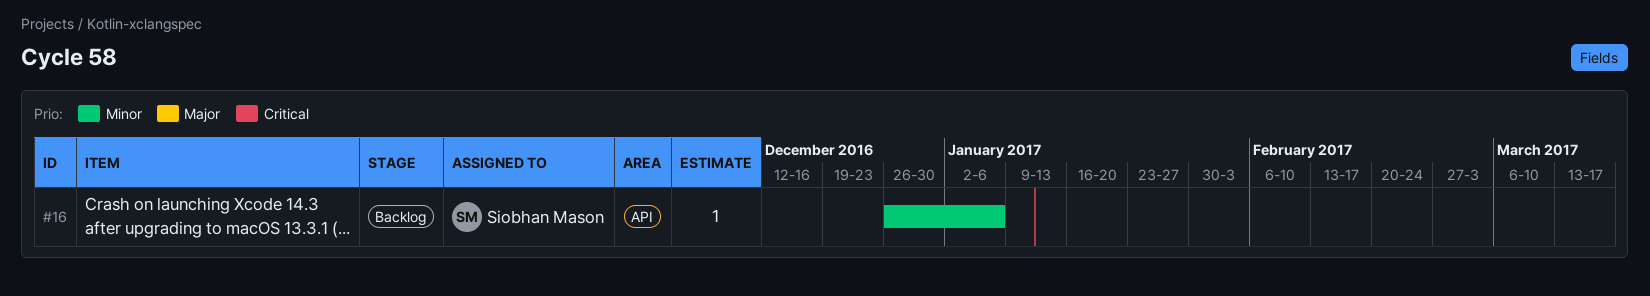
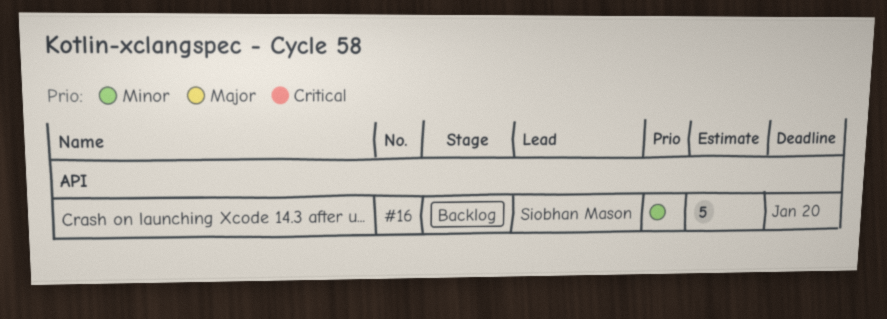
#16, estimate: 1 -> 5
#16, due: Jan 6 -> Jan 20

